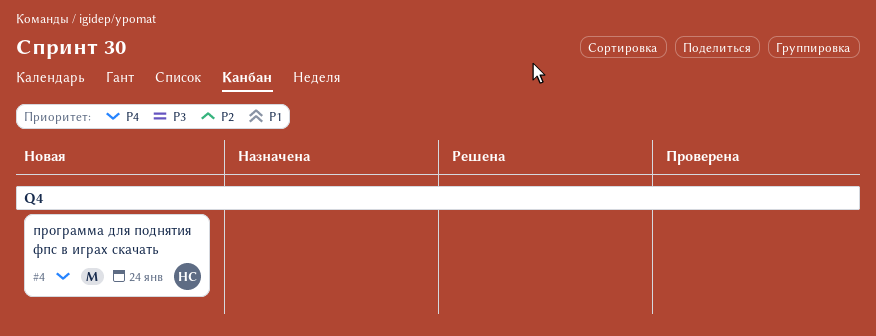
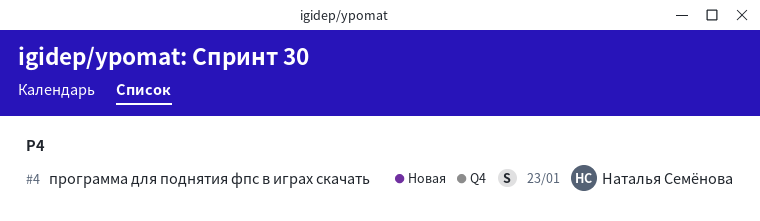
#4, estimate: M -> S
#4, due: Jan 24 -> Jan 23

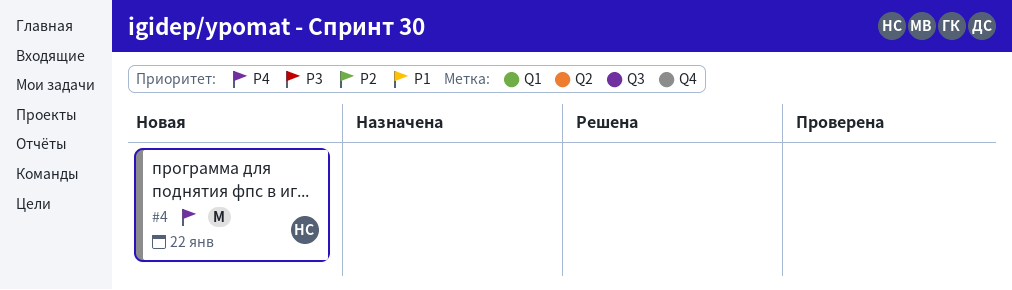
#4, estimate: S -> M
#4, due: Jan 23 -> Jan 22

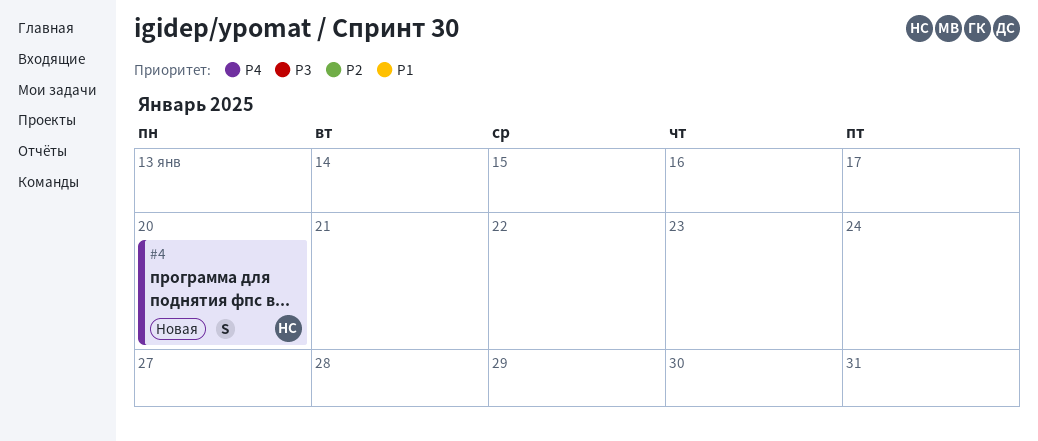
#4, estimate: M -> S
#4, due: Jan 22 -> Jan 20

